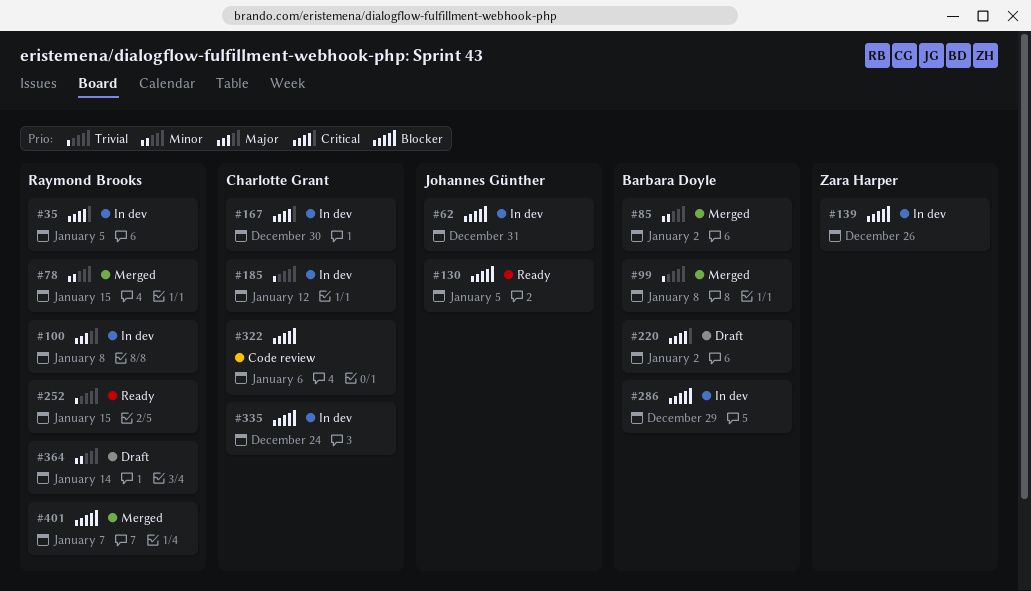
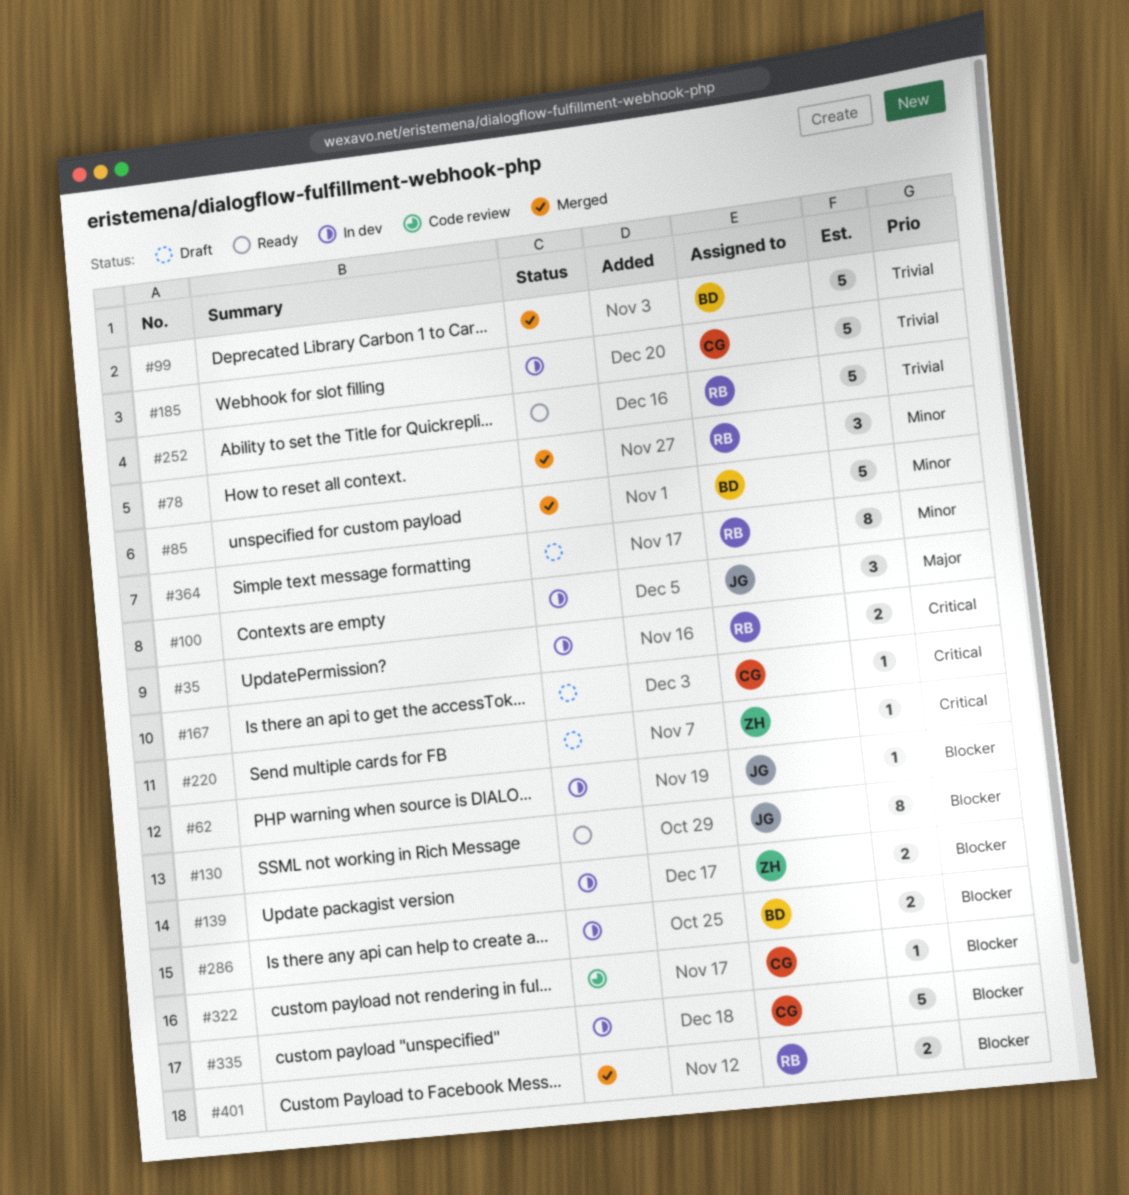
#100, owner: Raymond Brooks -> Johannes Günther
#167, status: In dev -> Draft
#220, owner: Barbara Doyle -> Zara Harper

